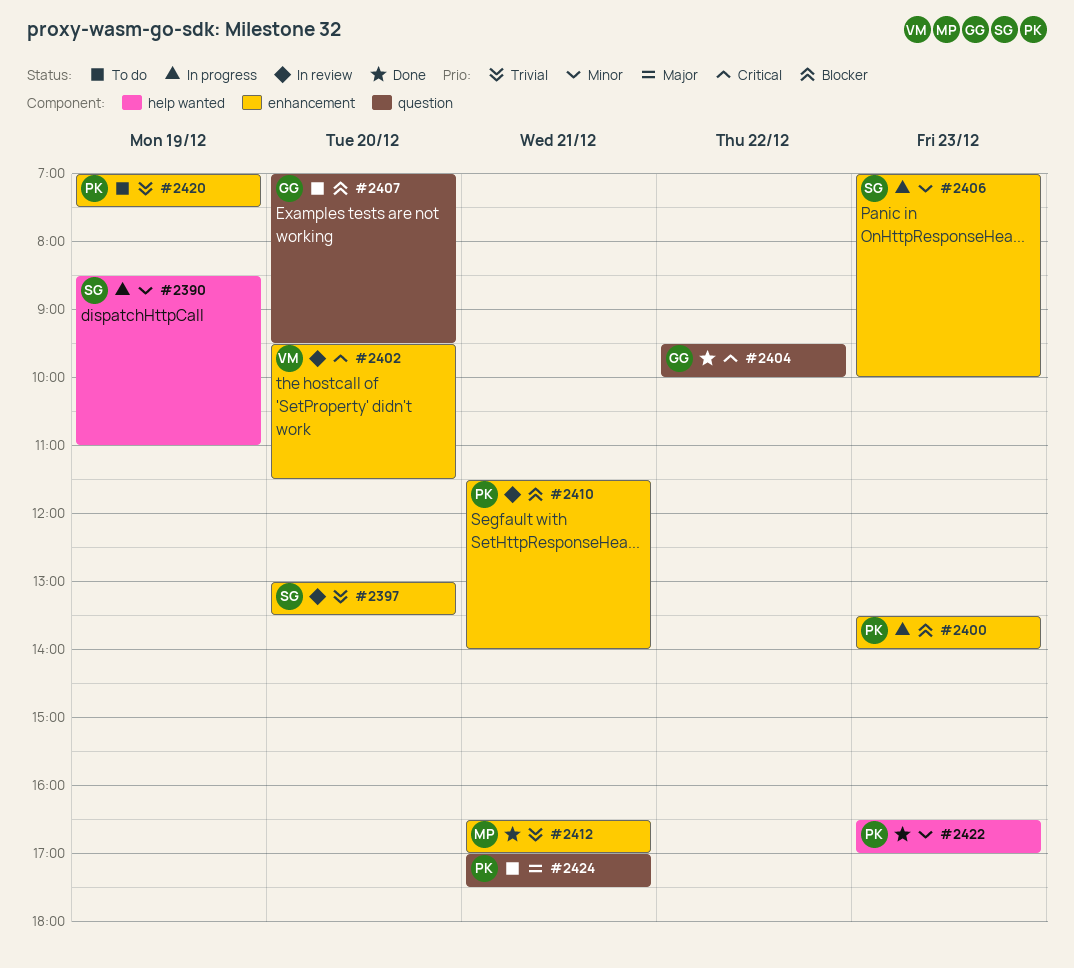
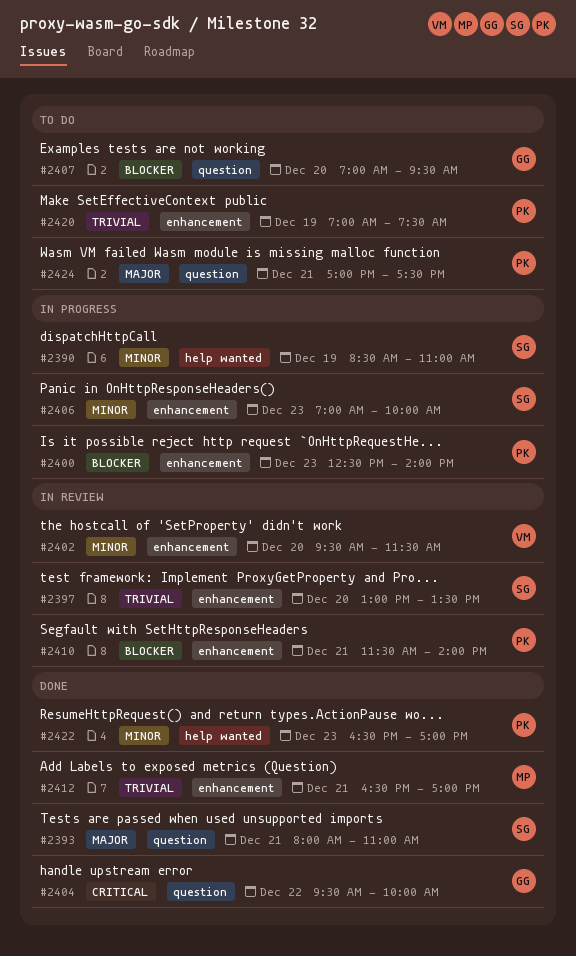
#2393: none -> present
#2400, begins: 13:30 -> 12:30
#2402, priority: Critical -> Minor

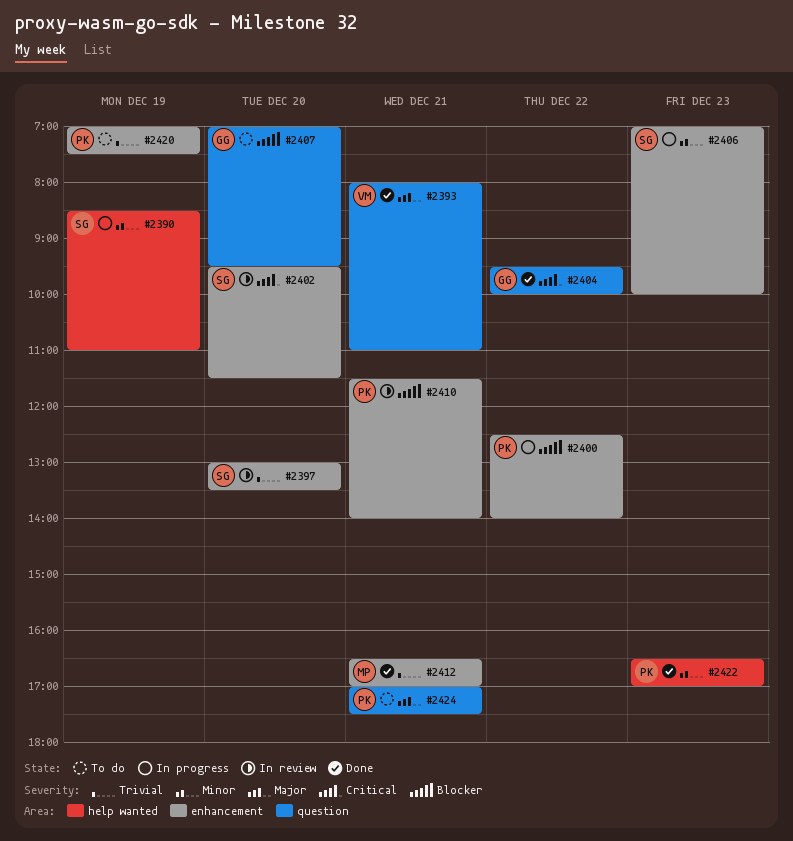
#2393, owner: SG -> VM
#2400, day: Dec 23 -> Dec 22
#2402, owner: VM -> SG
#2402, priority: Minor -> Critical

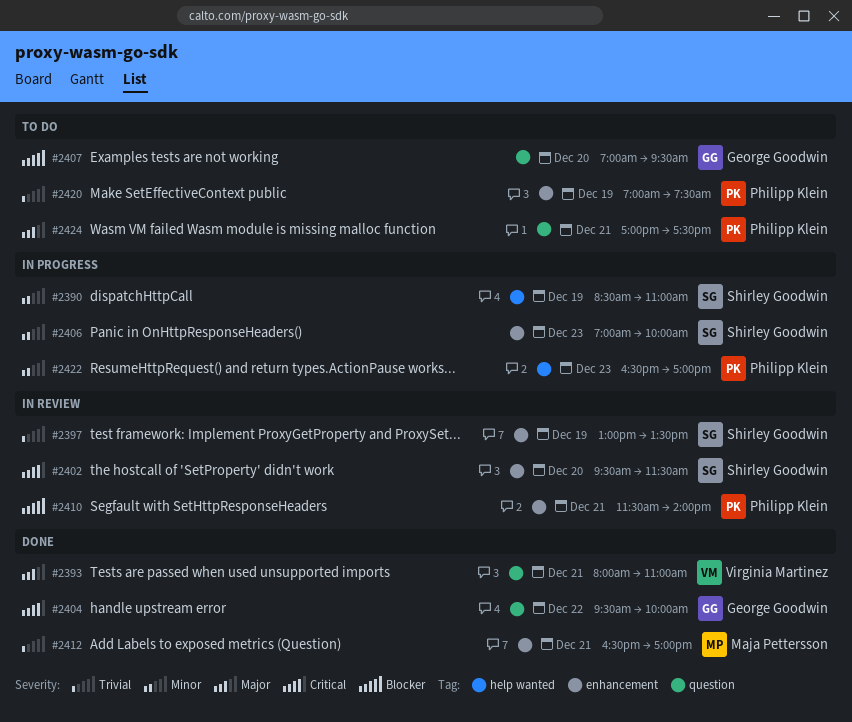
#2397, day: Dec 20 -> Dec 19
#2400: present -> none
#2422, status: Done -> In progress

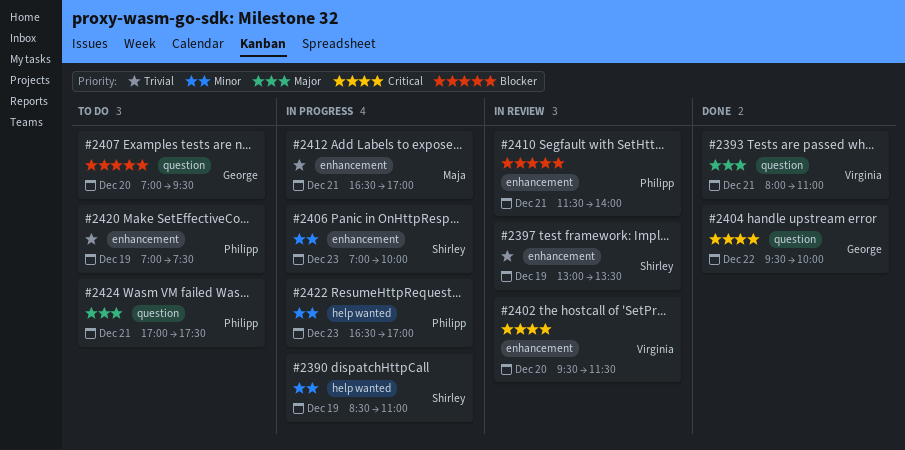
#2402, owner: Shirley Goodwin -> Virginia Martinez
#2412, status: Done -> In progress

